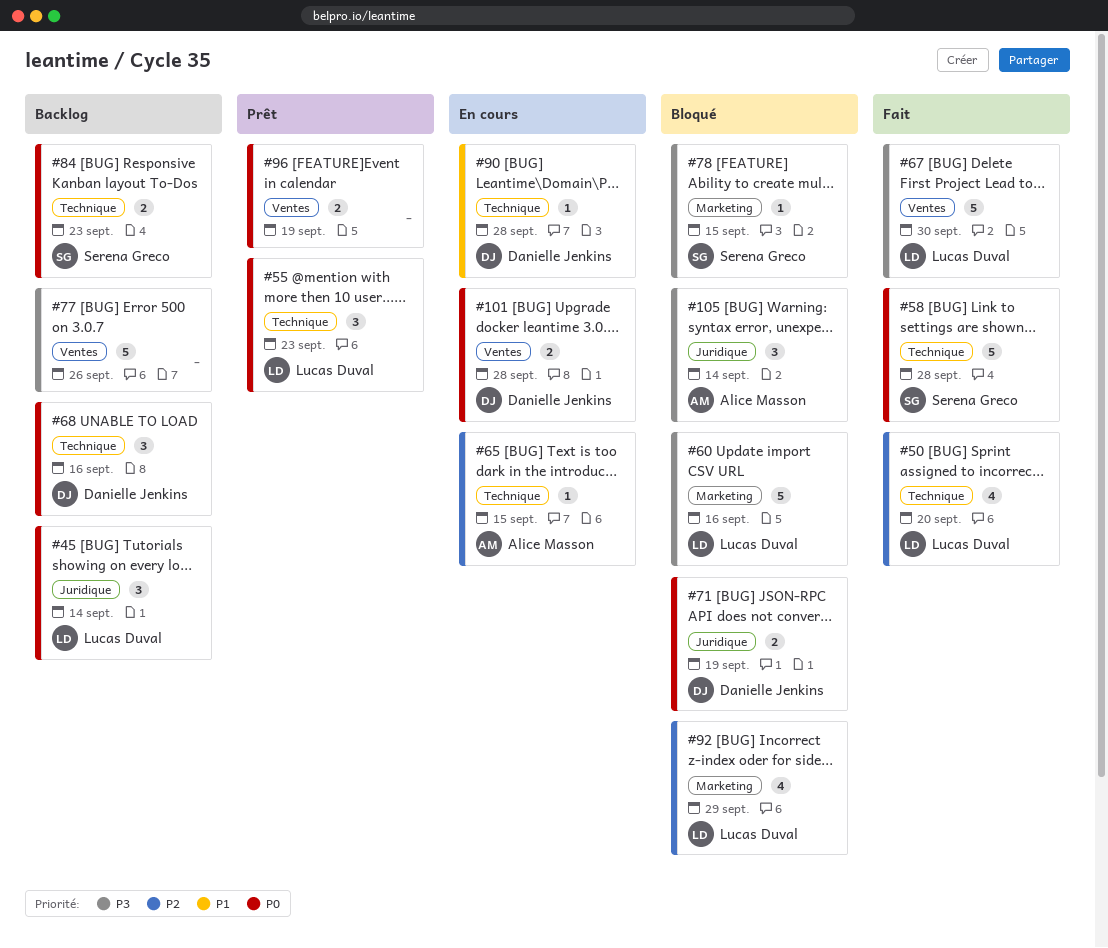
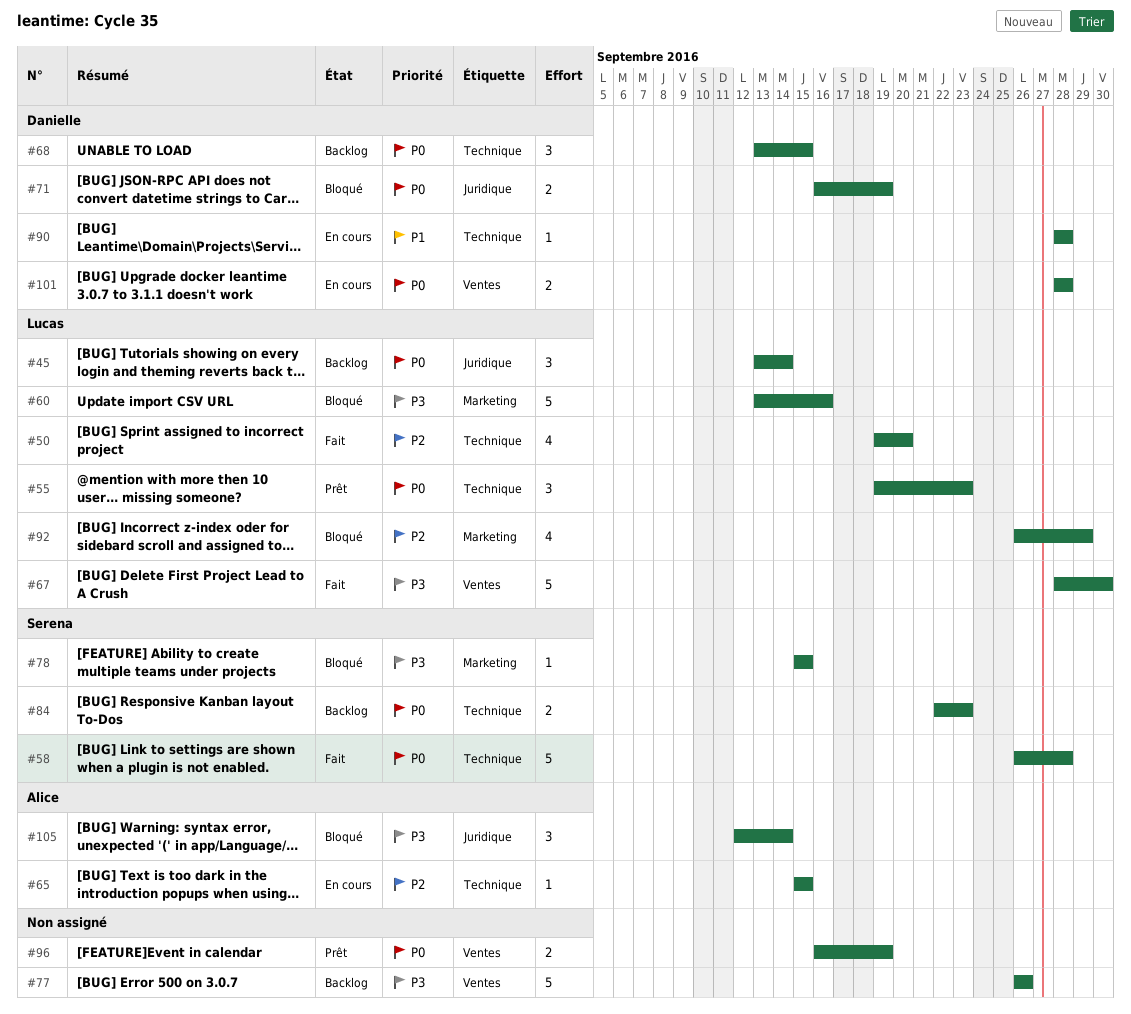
#68, due: Sep 16 -> Sep 15

